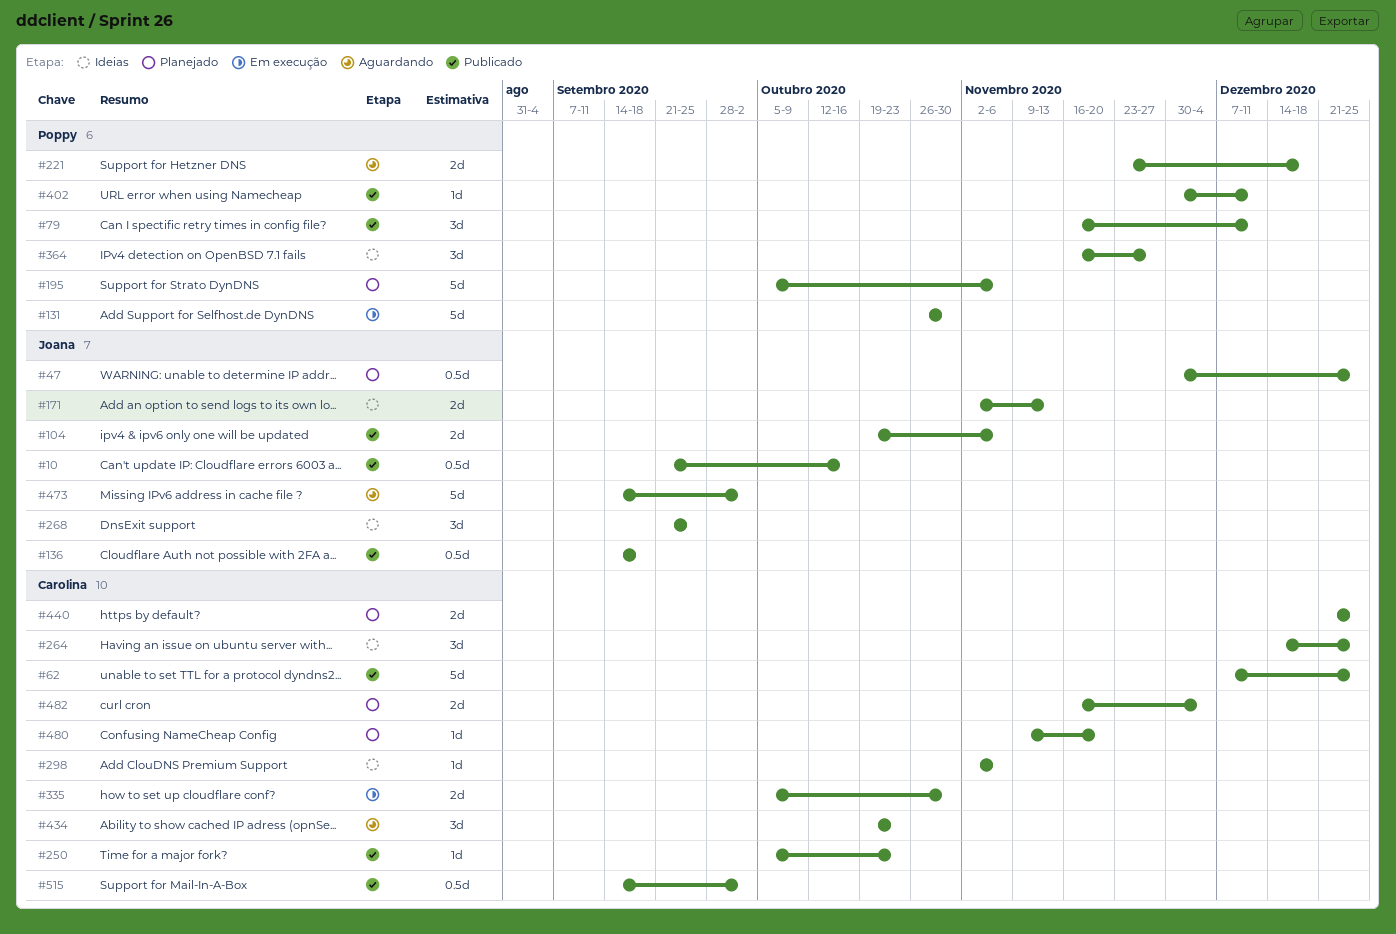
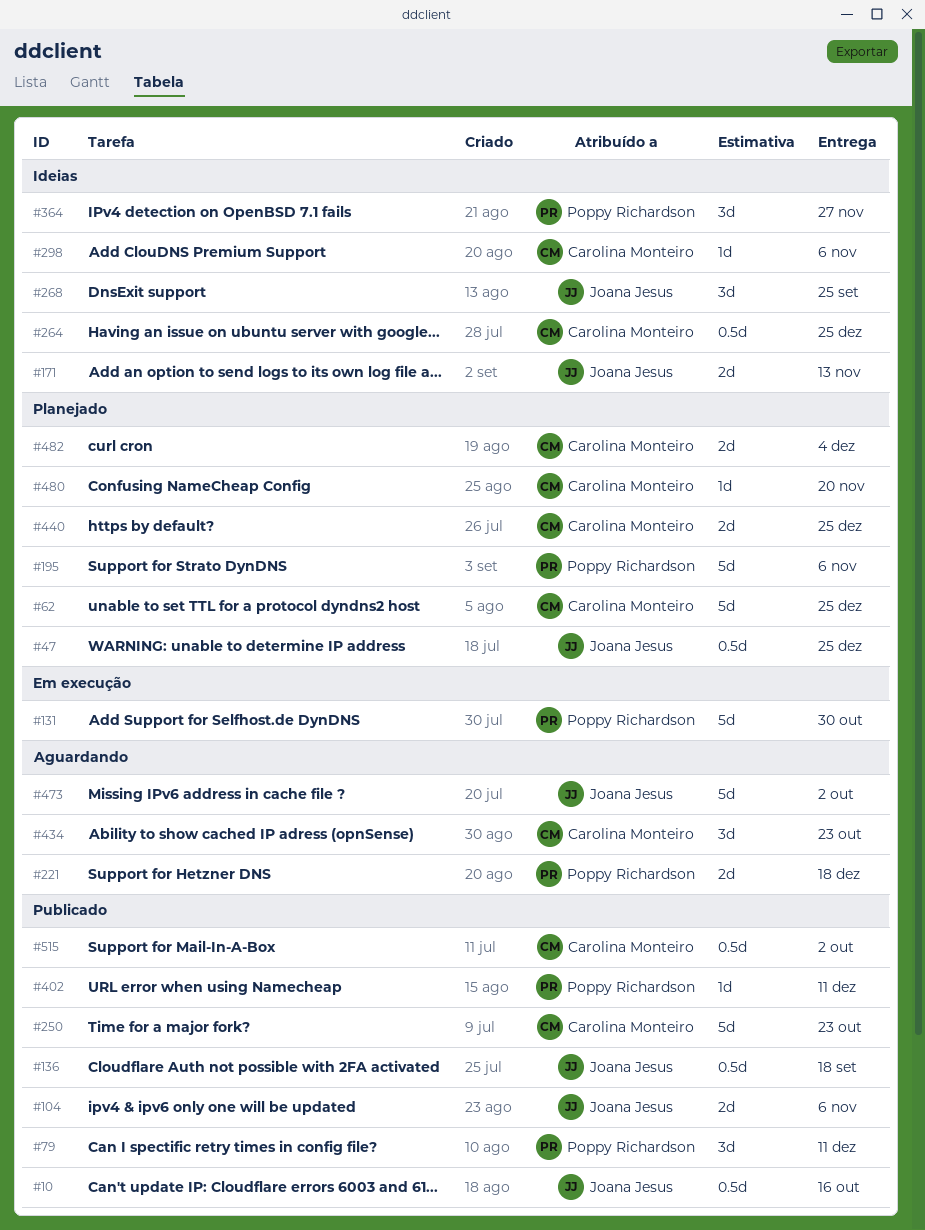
#62, status: Publicado -> Planejado
#250, estimate: 1d -> 5d
#264, estimate: 3d -> 0.5d
#335: present -> none

